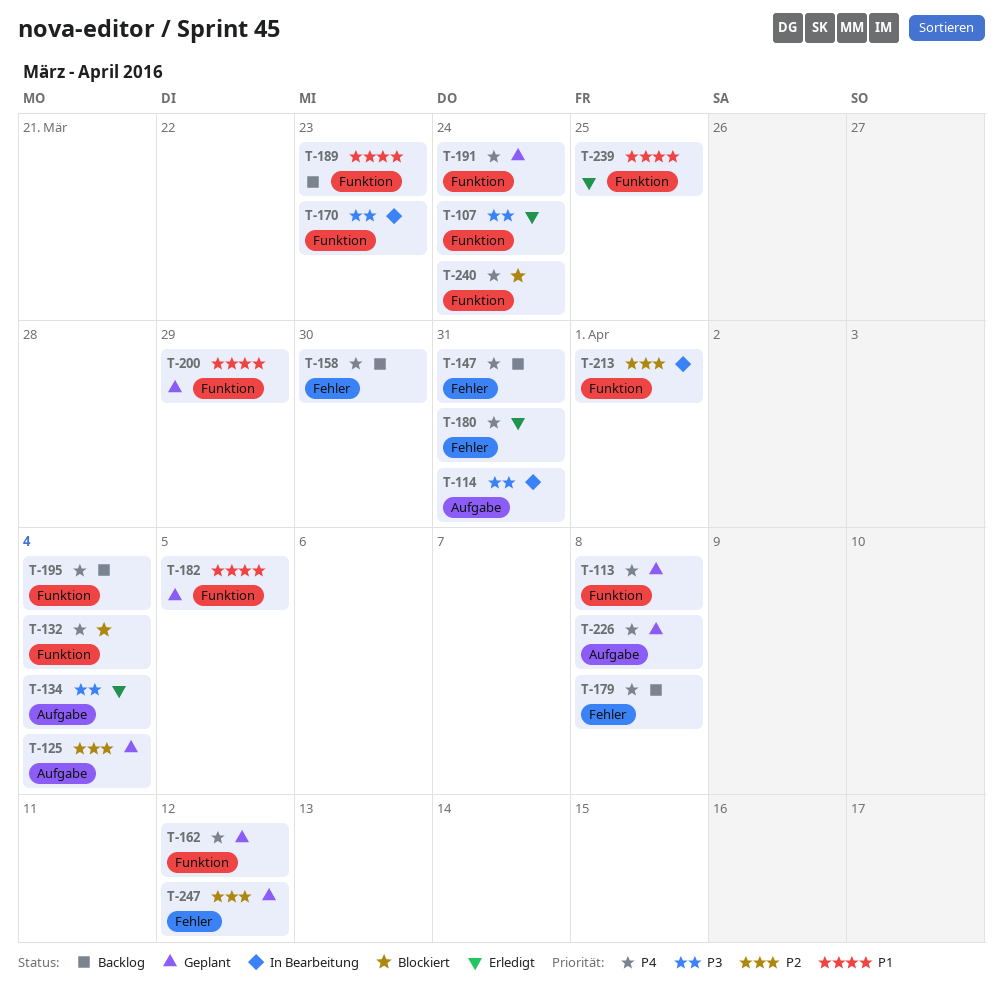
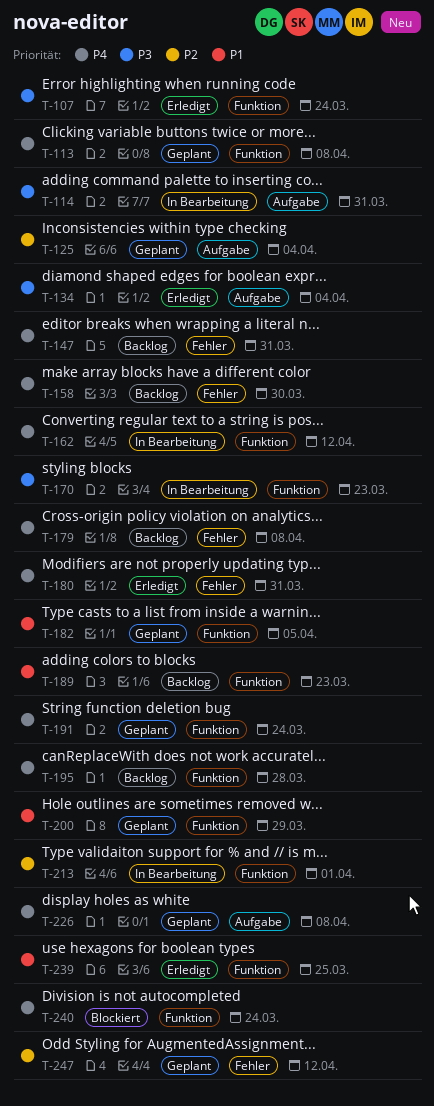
T-132: present -> none
T-162, status: Geplant -> In Bearbeitung
T-195, due: Apr 4 -> Mar 28

